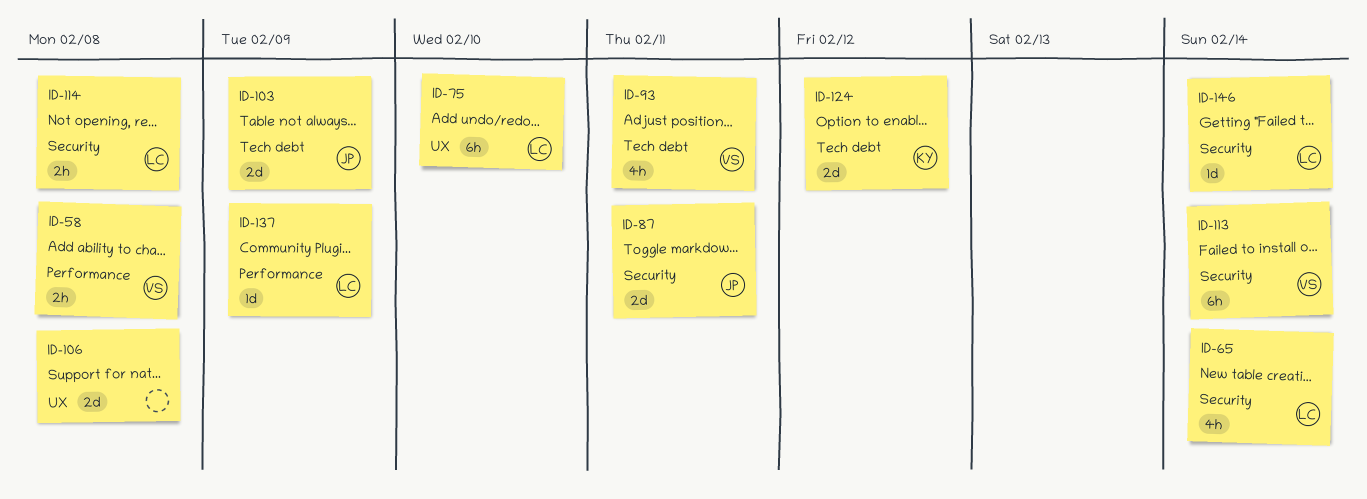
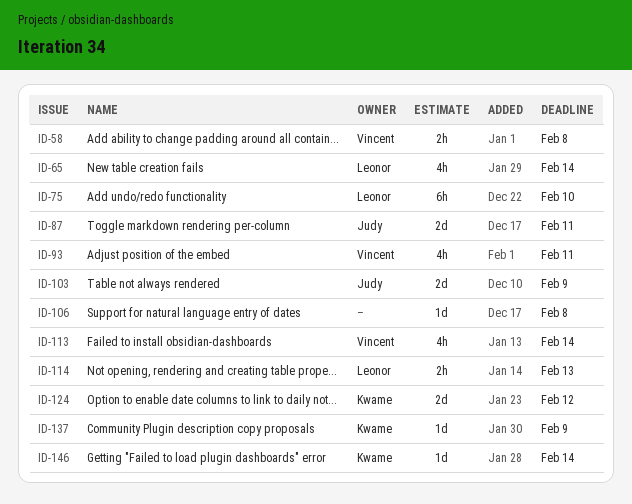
ID-106, estimate: 2d -> 1d
ID-113, estimate: 6h -> 4h
ID-114, due: Feb 8 -> Feb 13
ID-137, owner: Leonor -> Kwame
ID-146, owner: Leonor -> Kwame

